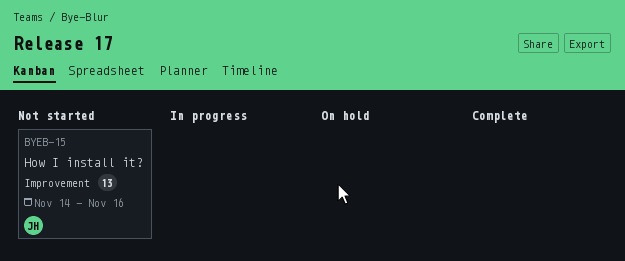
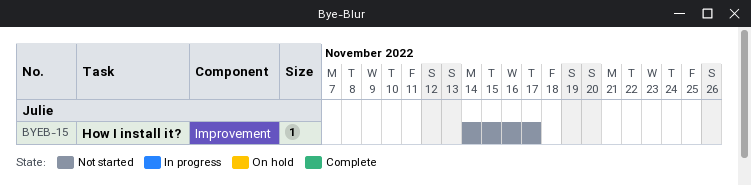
BYEB-15, estimate: 13 -> 1
BYEB-15, due: Nov 16 -> Nov 17

